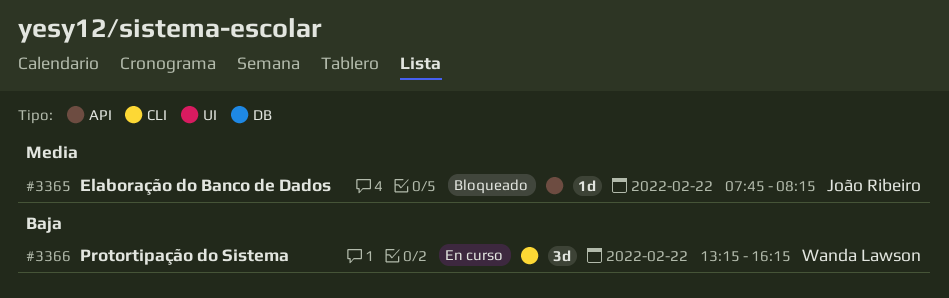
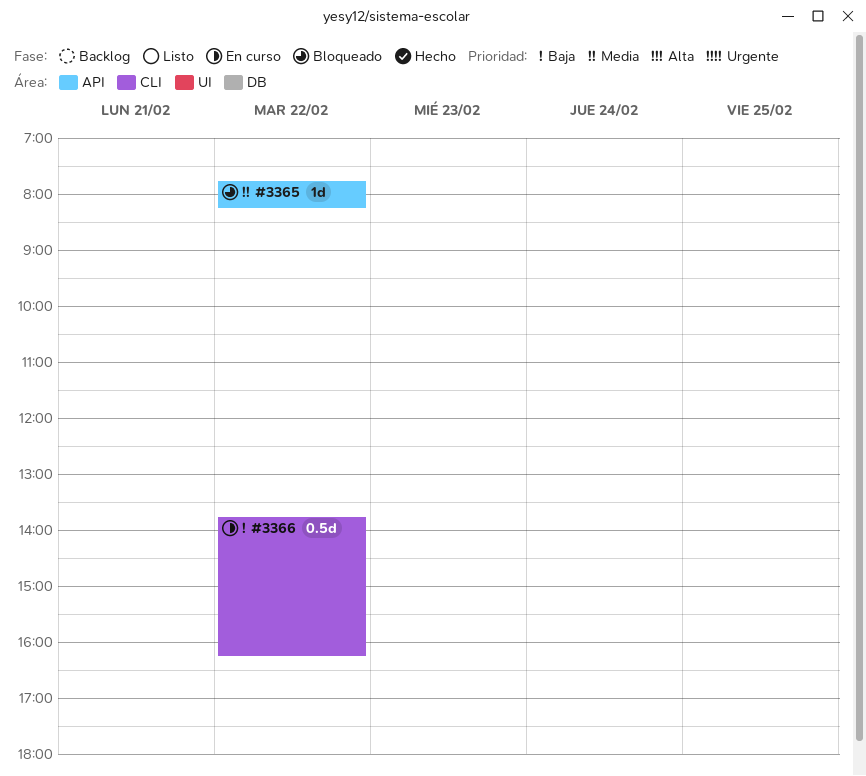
#3366, estimate: 3d -> 0.5d
#3366, begins: 13:15 -> 13:45

